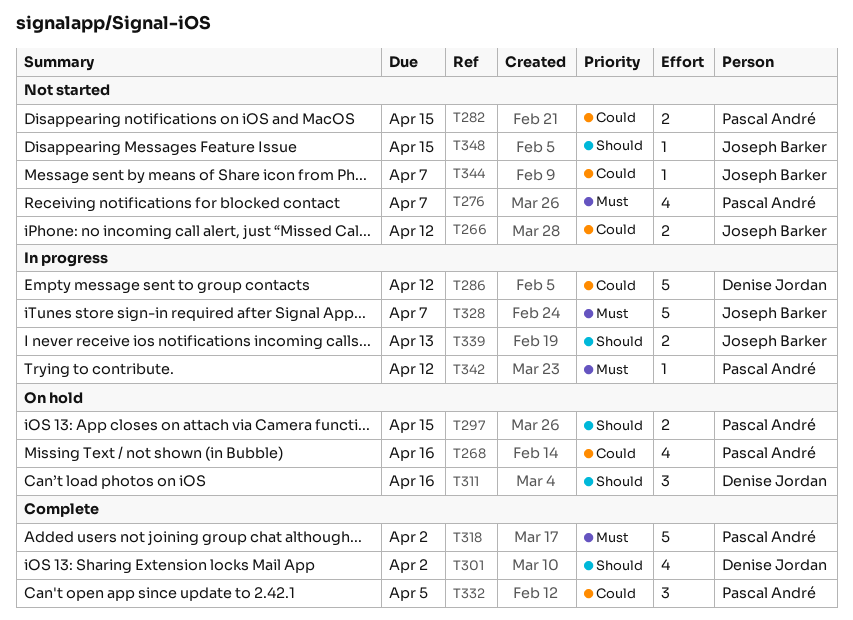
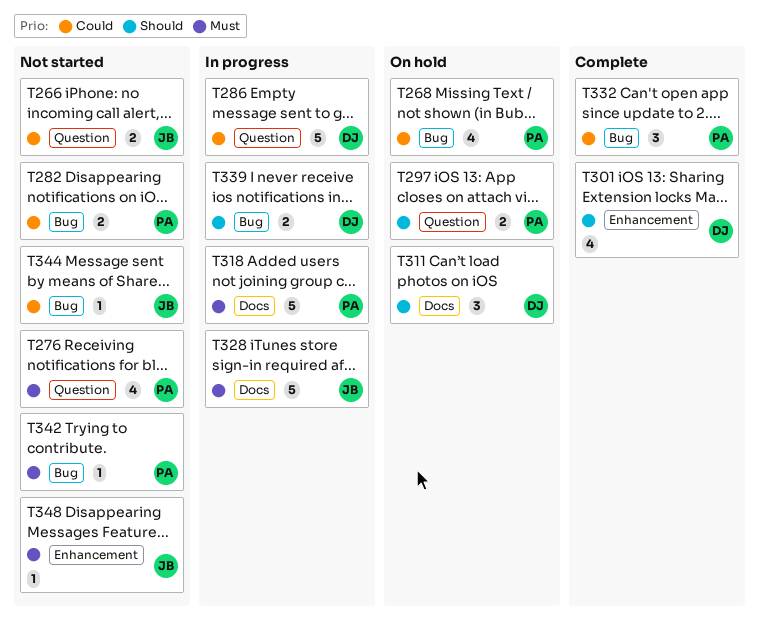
T318, status: Complete -> In progress
T339, owner: Joseph Barker -> Denise Jordan
T342, status: In progress -> Not started
T348, priority: Should -> Must

